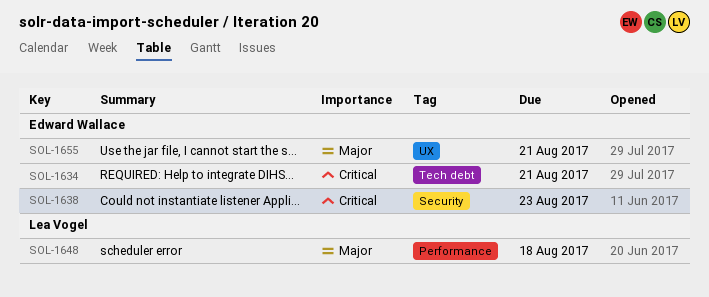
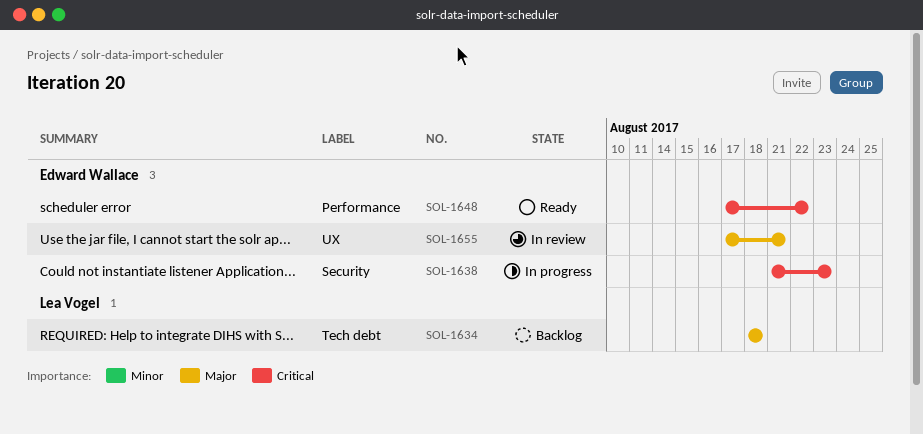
SOL-1634, owner: Edward Wallace -> Lea Vogel
SOL-1634, priority: Critical -> Major
SOL-1634, due: Aug 21 -> Aug 18
SOL-1648, owner: Lea Vogel -> Edward Wallace
SOL-1648, priority: Major -> Critical
SOL-1648, due: Aug 18 -> Aug 22

